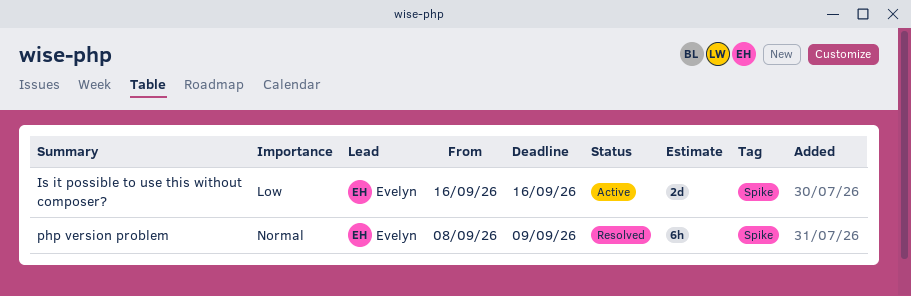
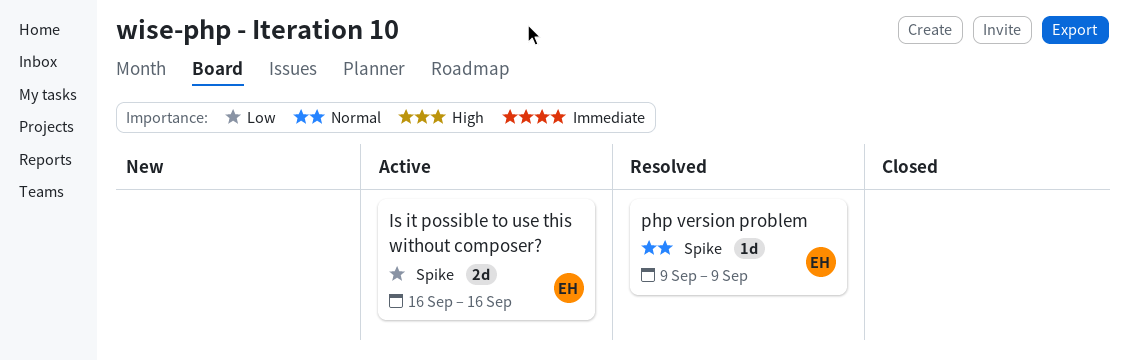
php version problem, estimate: 6h -> 1d
php version problem, start: Sep 8 -> Sep 9

